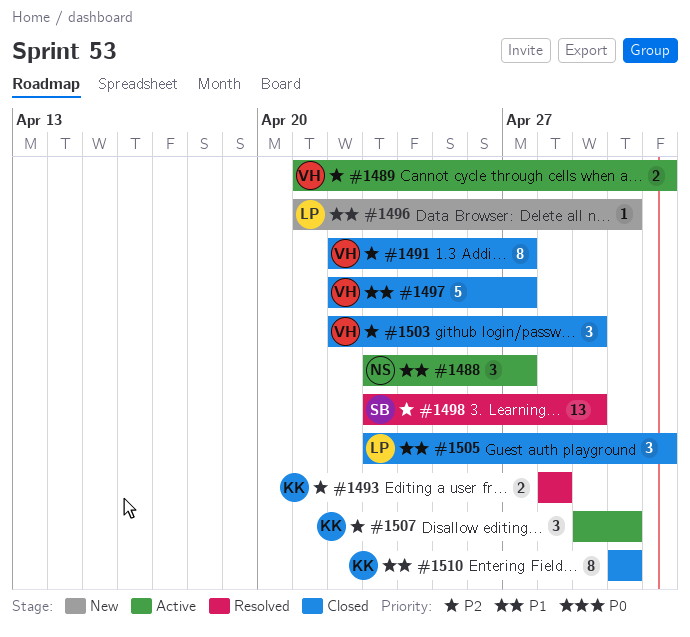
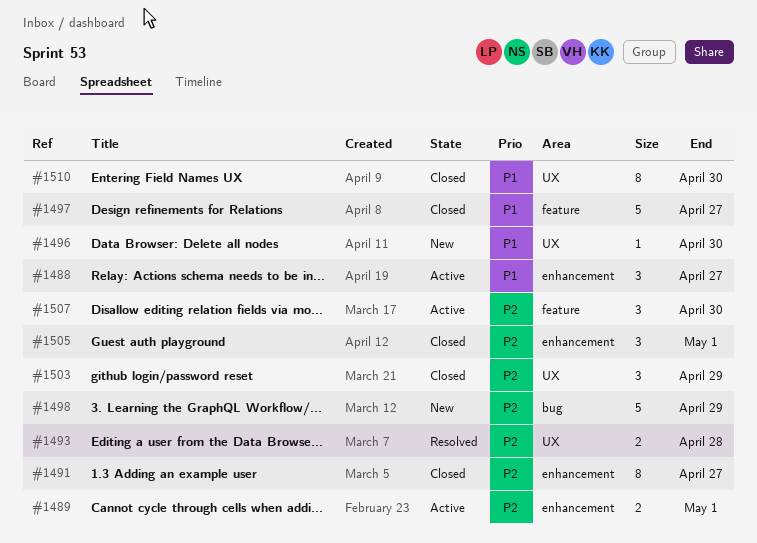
#1498, status: Resolved -> New
#1498, estimate: 13 -> 5
#1505, priority: P1 -> P2

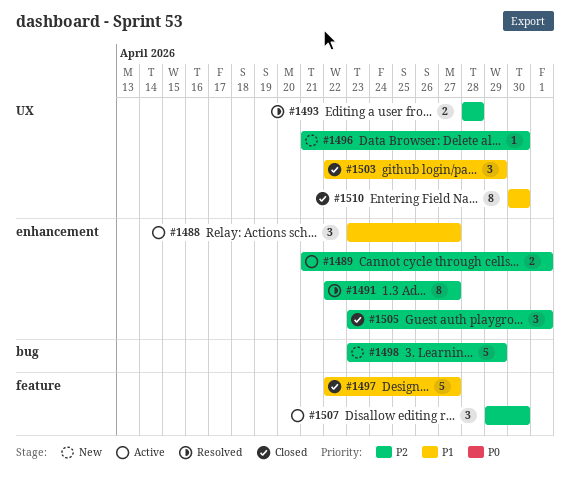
#1491, status: Closed -> Resolved
#1496, priority: P1 -> P2
#1503, priority: P2 -> P1

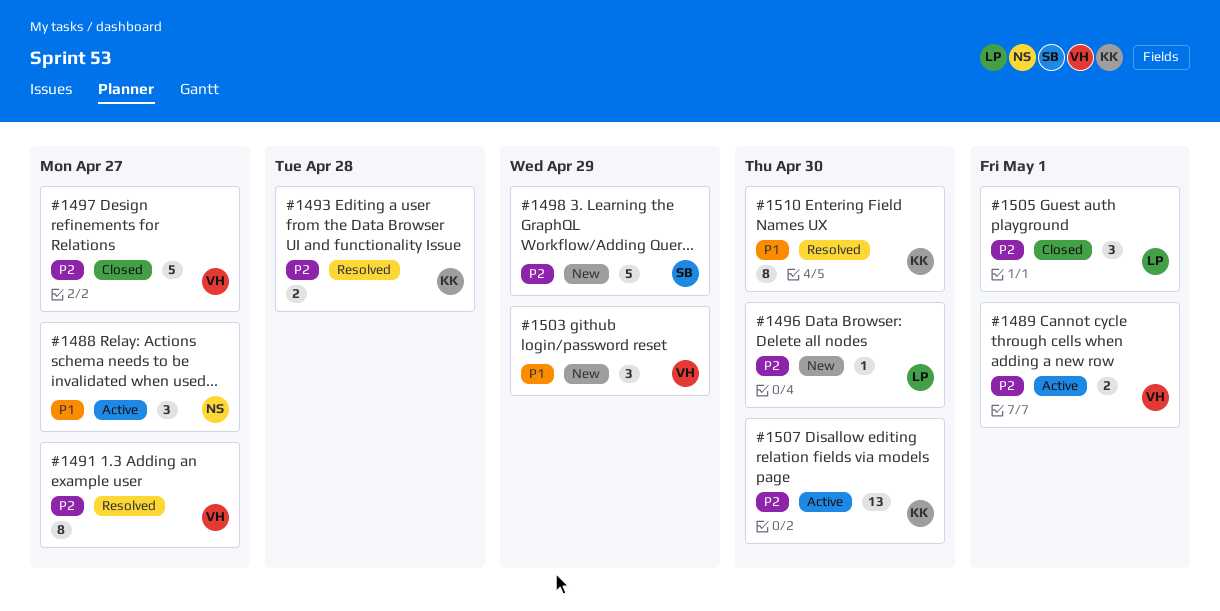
#1497, priority: P1 -> P2
#1503, status: Closed -> New
#1507, estimate: 3 -> 13
#1510, status: Closed -> Resolved

